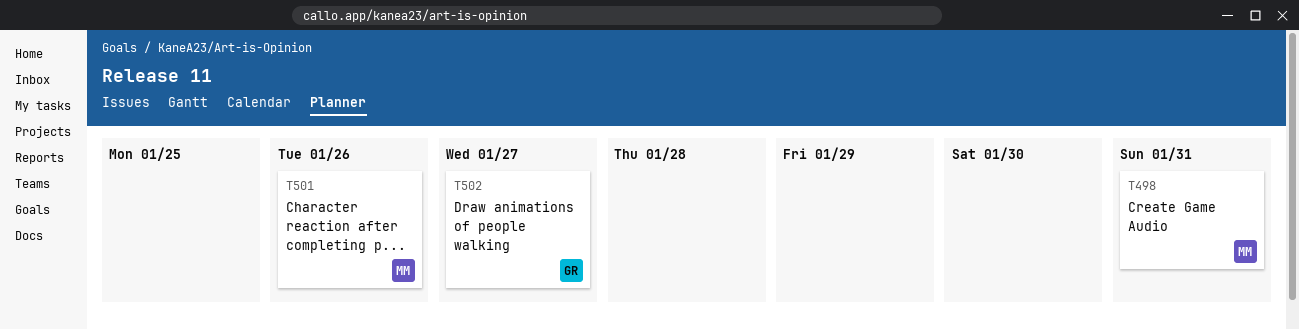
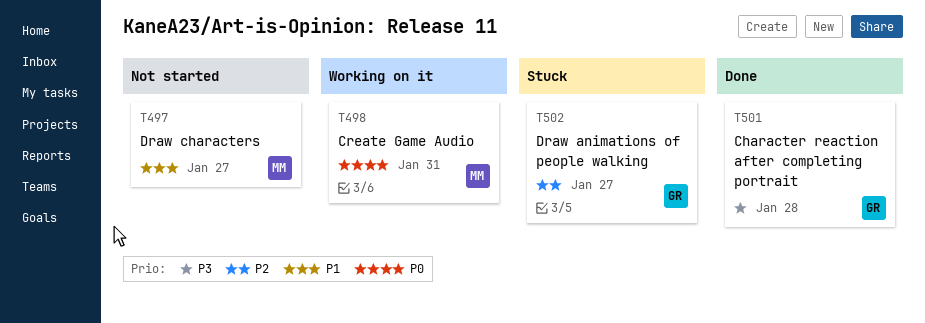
T497: none -> present
T501, owner: MM -> GR
T501, due: Jan 26 -> Jan 28

